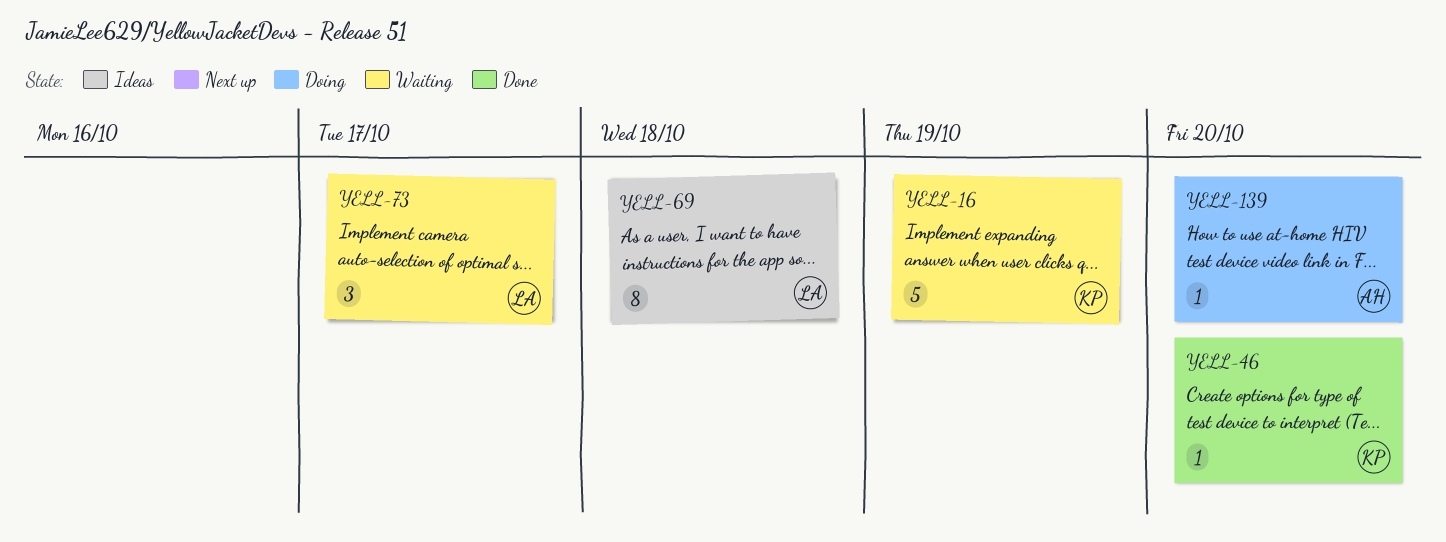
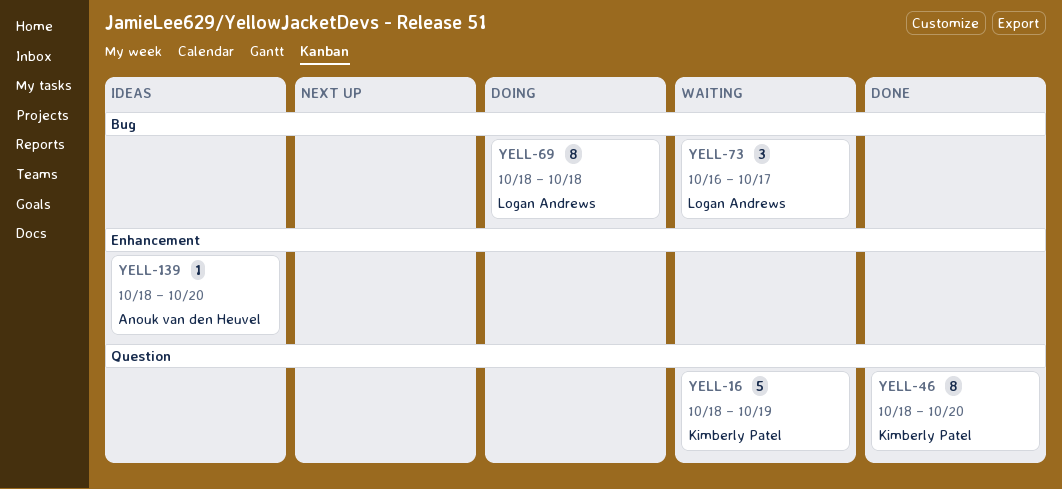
YELL-46, estimate: 1 -> 8
YELL-69, status: Ideas -> Doing
YELL-139, status: Doing -> Ideas

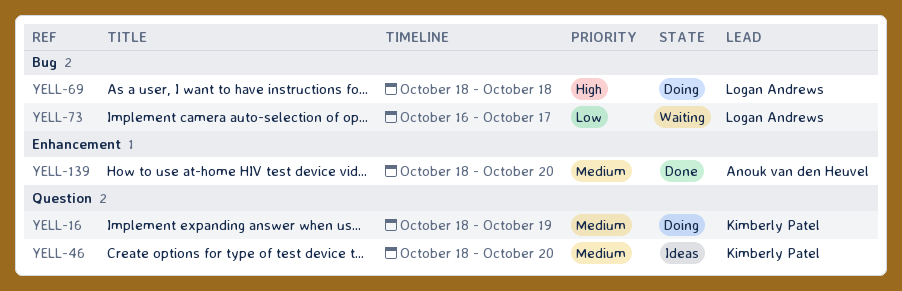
YELL-16, status: Waiting -> Doing
YELL-46, status: Done -> Ideas
YELL-139, status: Ideas -> Done

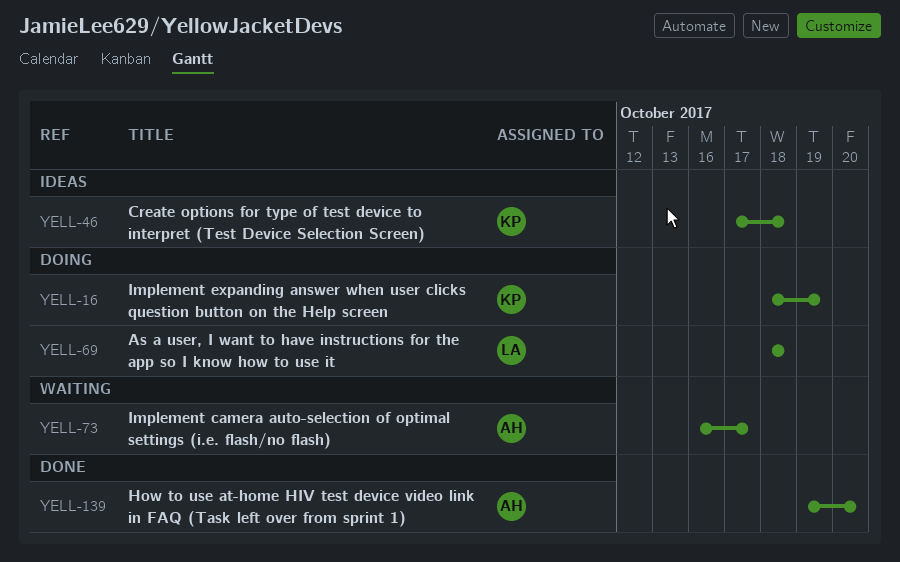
YELL-46, start: Oct 18 -> Oct 17
YELL-46, due: Oct 20 -> Oct 18
YELL-73, owner: Logan Andrews -> Anouk van den Heuvel
YELL-139, start: Oct 18 -> Oct 19

